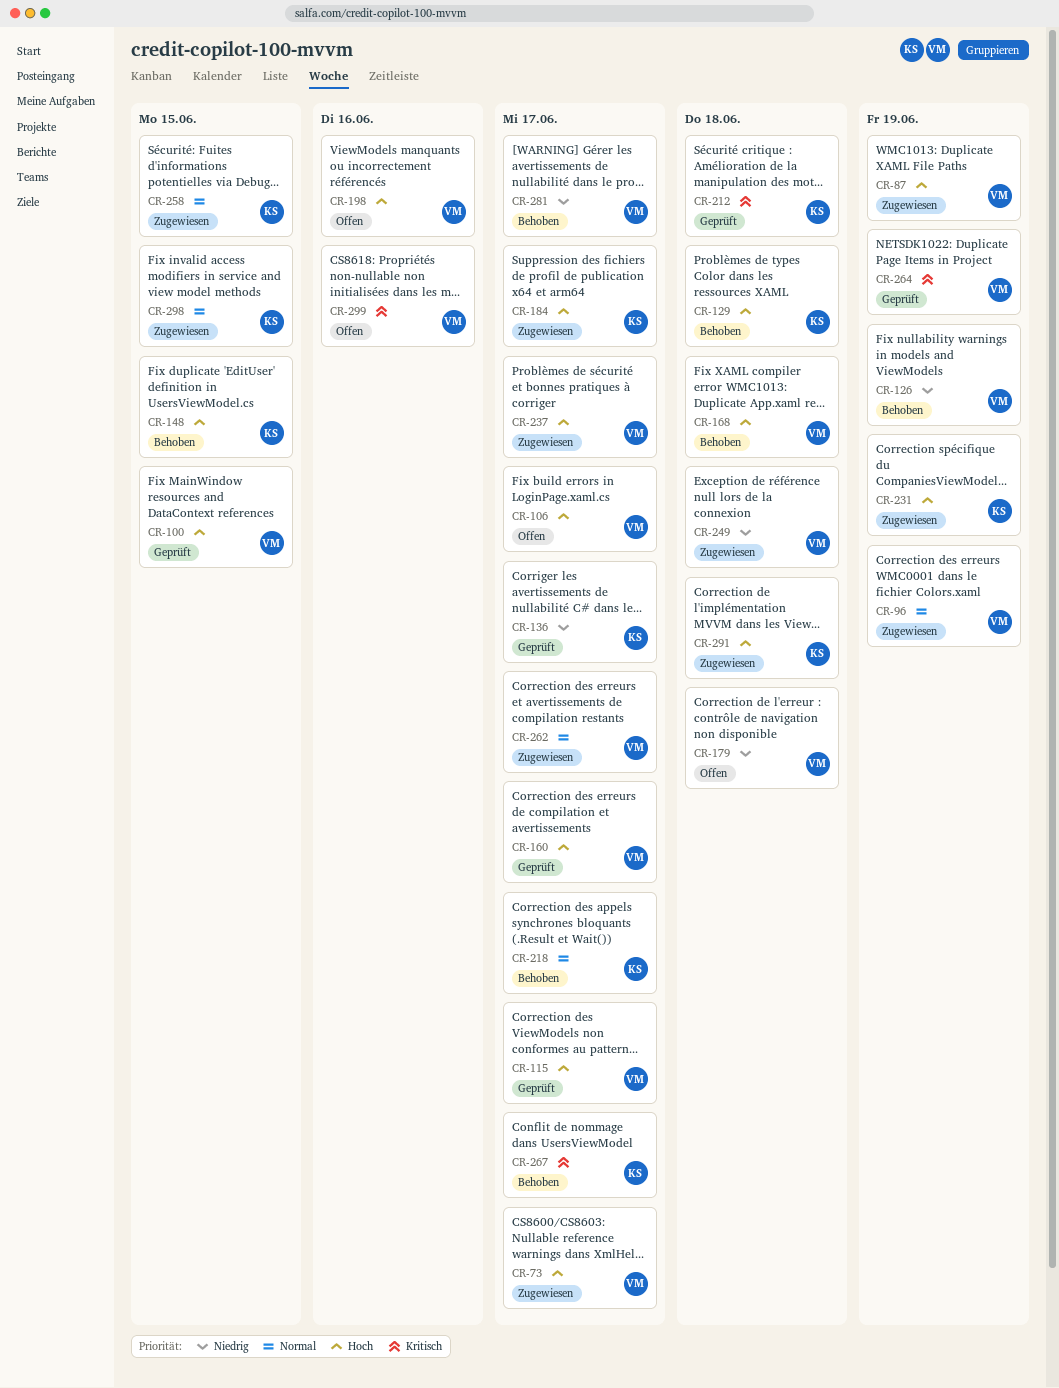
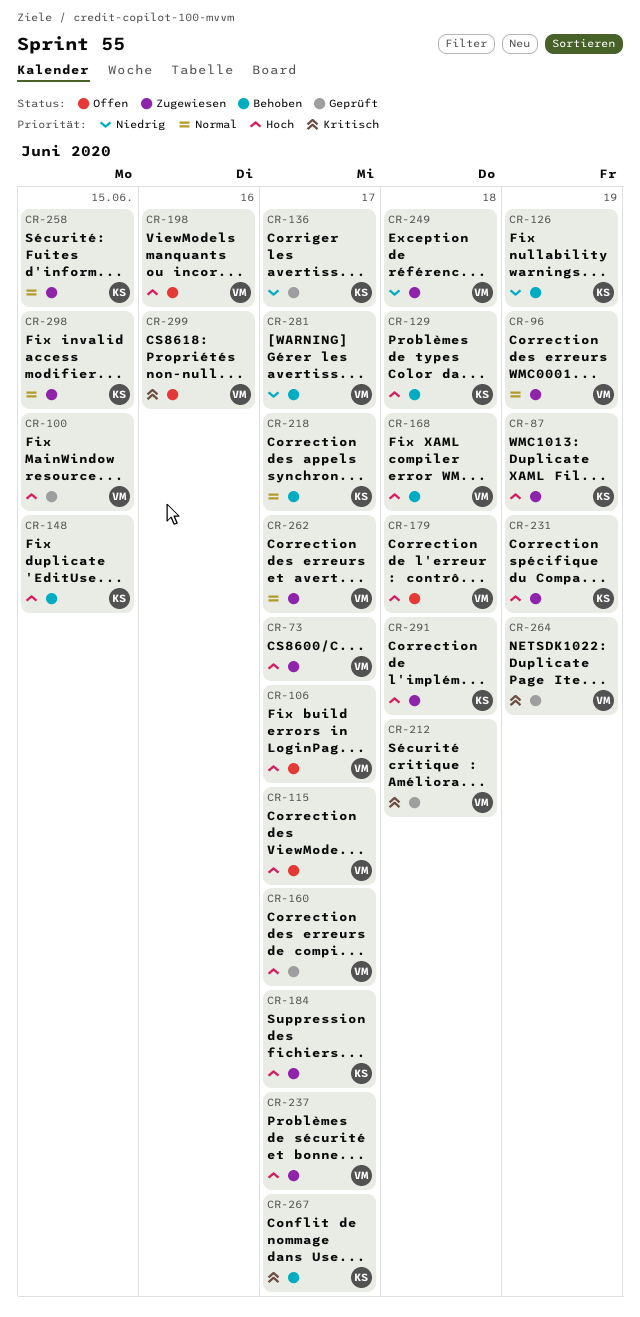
CR-87, owner: VM -> KS
CR-115, status: Geprüft -> Offen
CR-126, owner: VM -> KS
CR-179, priority: Niedrig -> Hoch
CR-212, owner: KS -> VM

